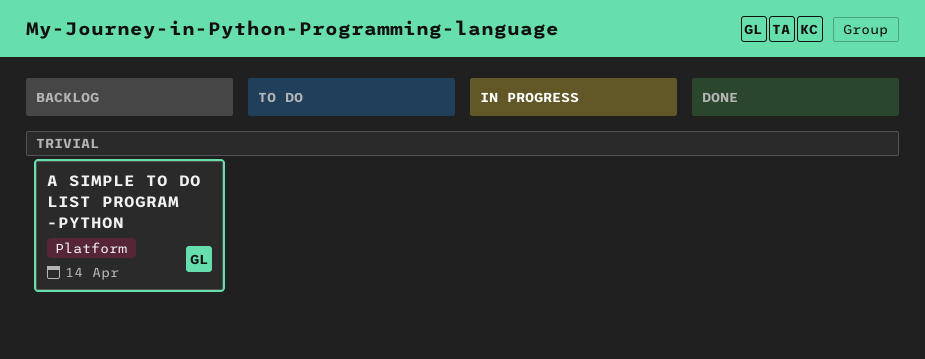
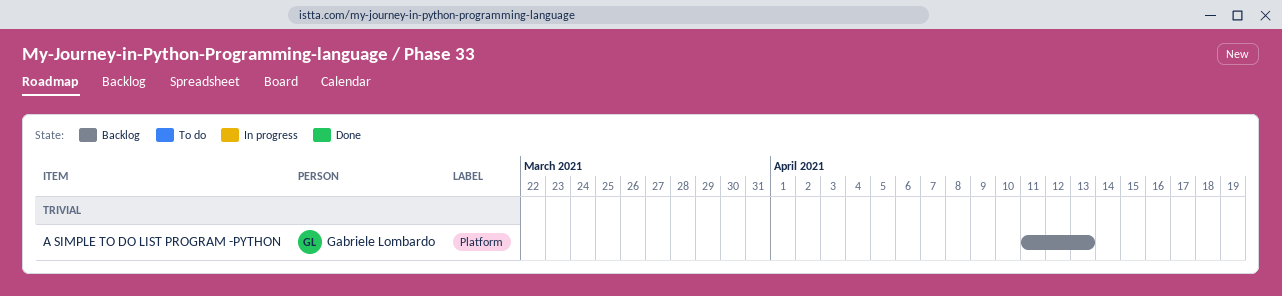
A SIMPLE TO DO LIST PROGRAM -PYTHON, due: Apr 14 -> Apr 13

